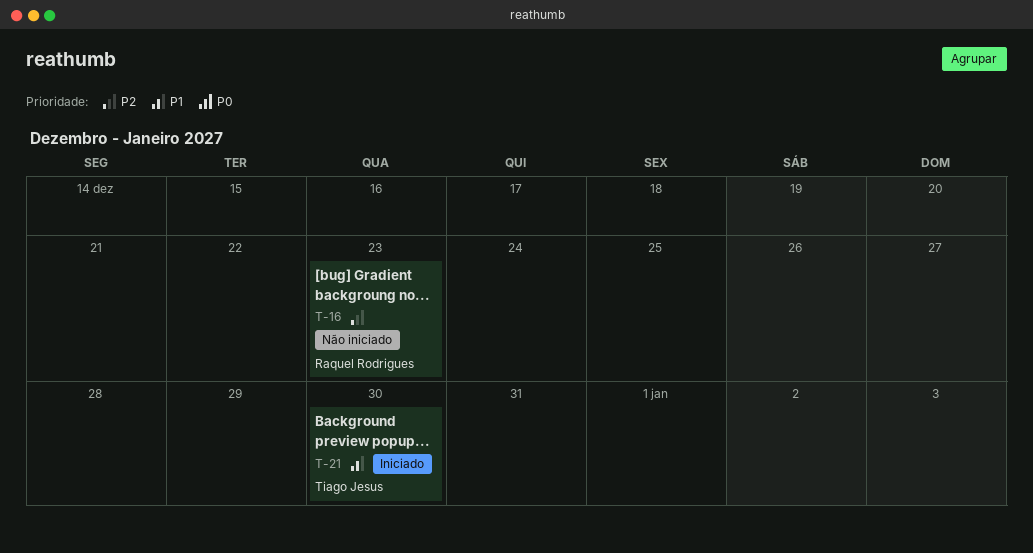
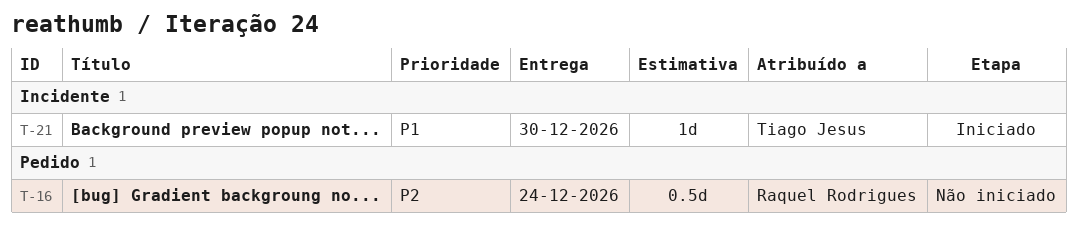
T-16, due: Dec 23 -> Dec 24

